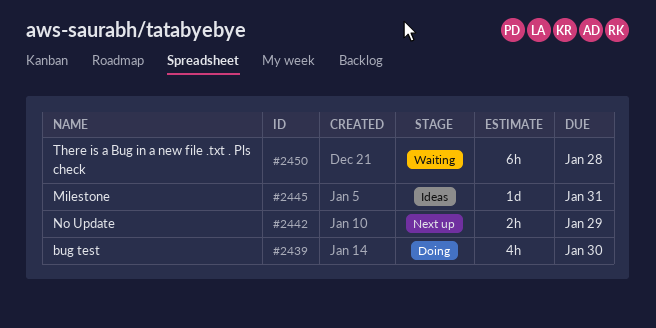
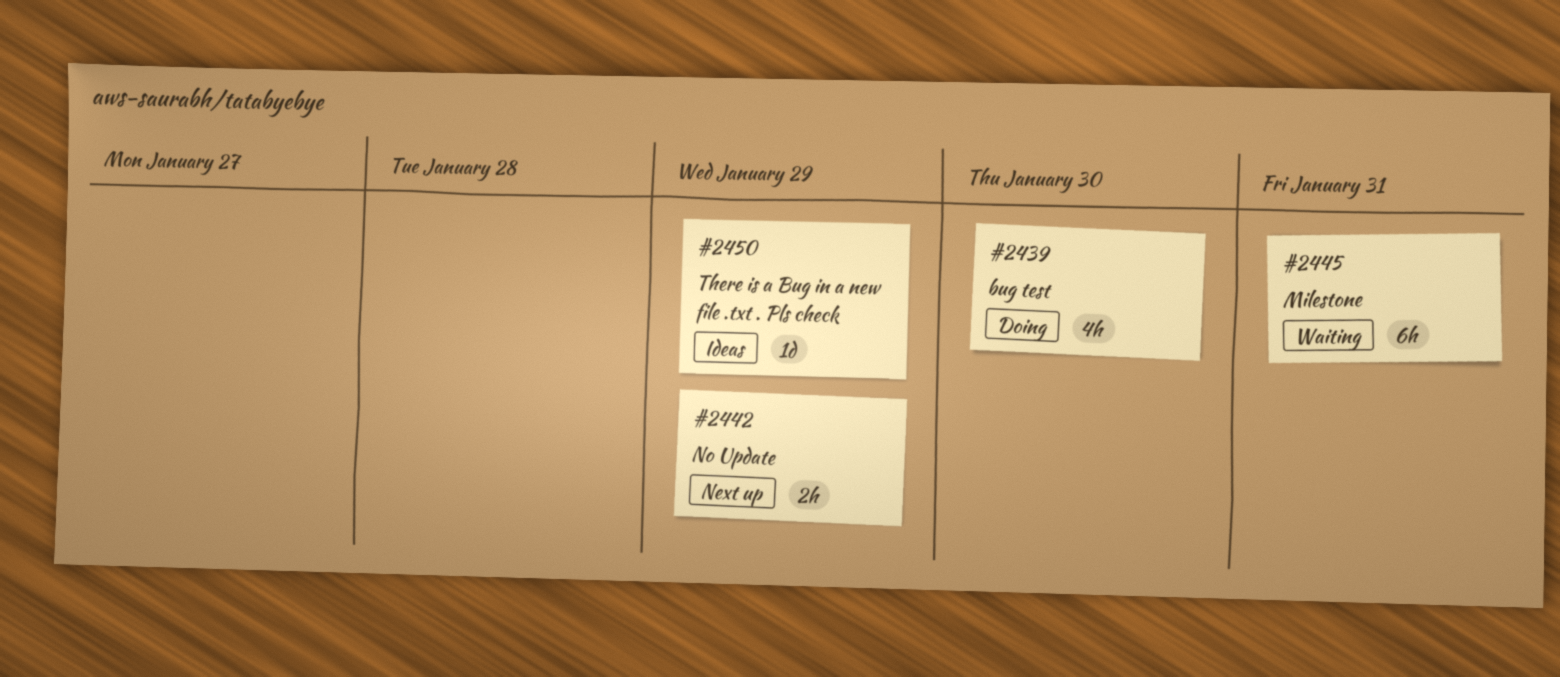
#2445, status: Ideas -> Waiting
#2445, estimate: 1d -> 6h
#2450, status: Waiting -> Ideas
#2450, estimate: 6h -> 1d
#2450, due: Jan 28 -> Jan 29

